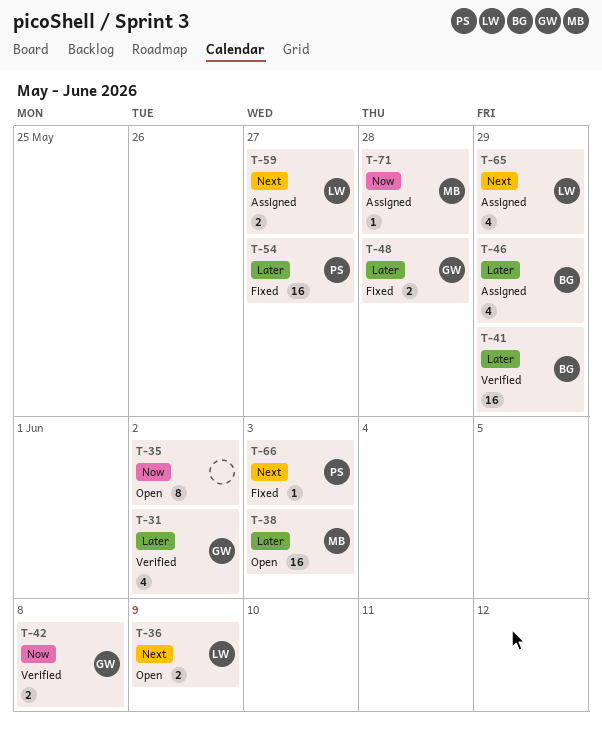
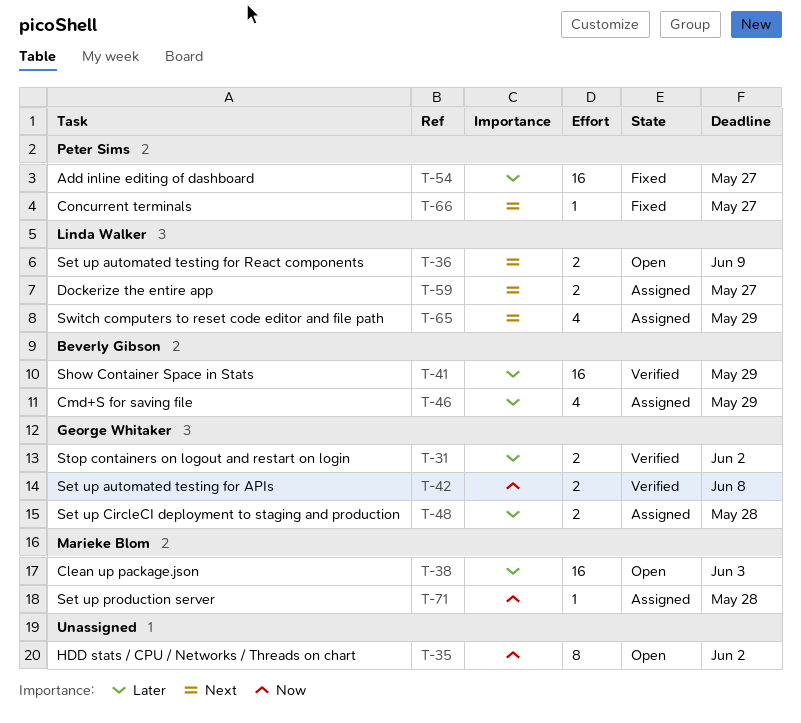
T-31, estimate: 4 -> 2
T-48, status: Fixed -> Assigned
T-66, due: Jun 3 -> May 27

